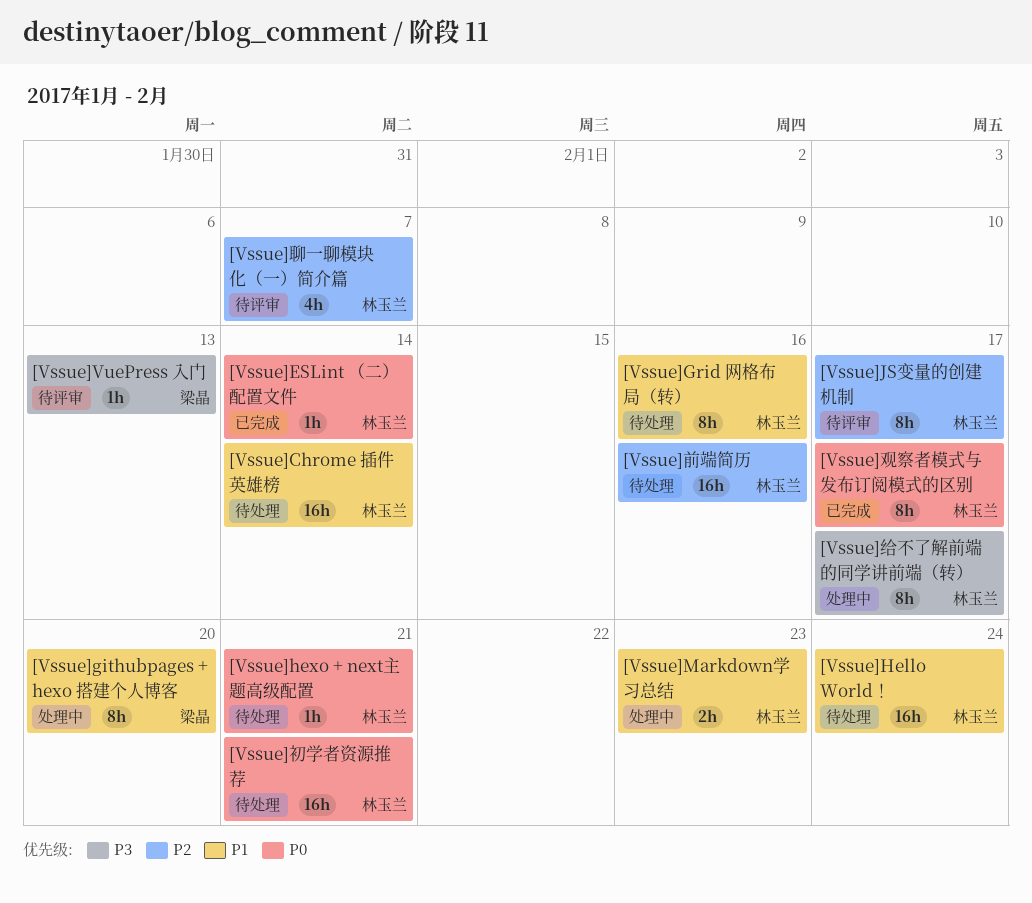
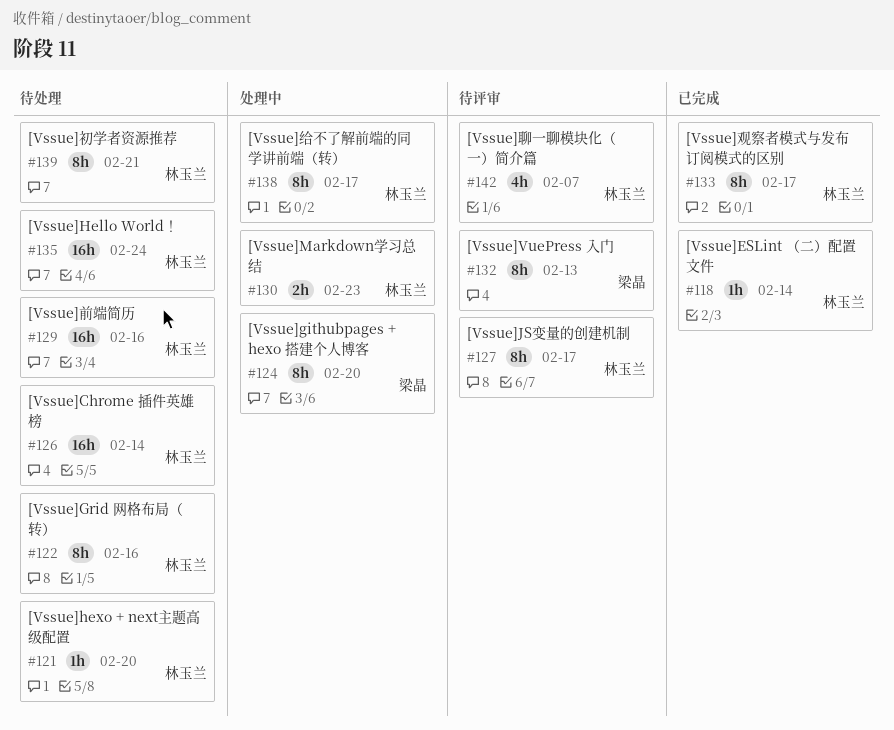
[Vssue]hexo + next主题高级配置, due: Feb 21 -> Feb 20
[Vssue]VuePress 入门, estimate: 1h -> 8h
[Vssue]初学者资源推荐, estimate: 16h -> 8h

